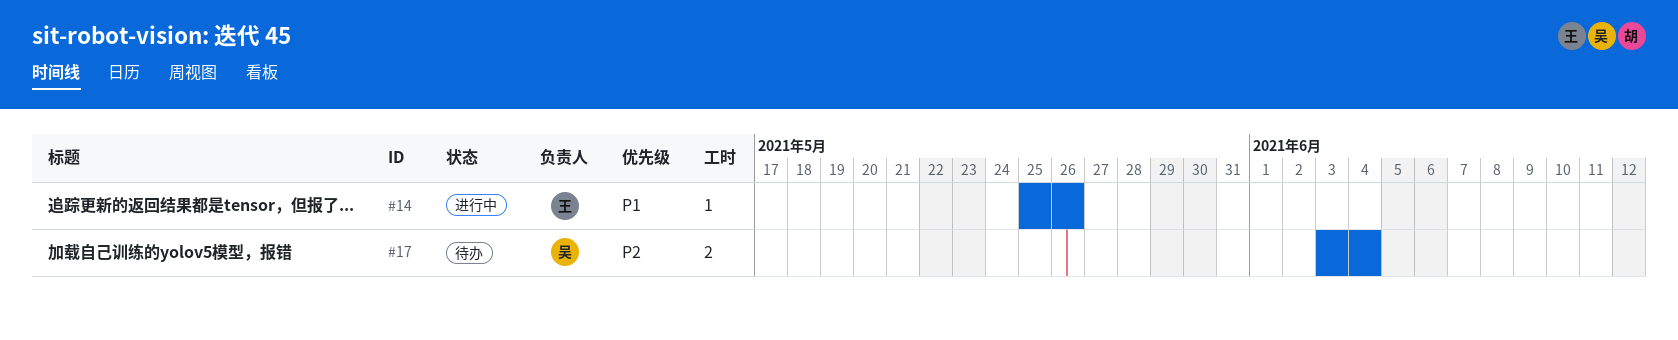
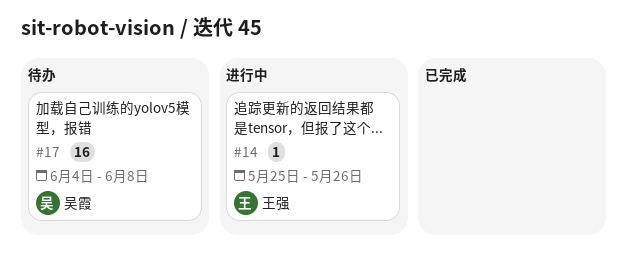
#17, estimate: 2 -> 16
#17, start: Jun 3 -> Jun 4
#17, due: Jun 4 -> Jun 8

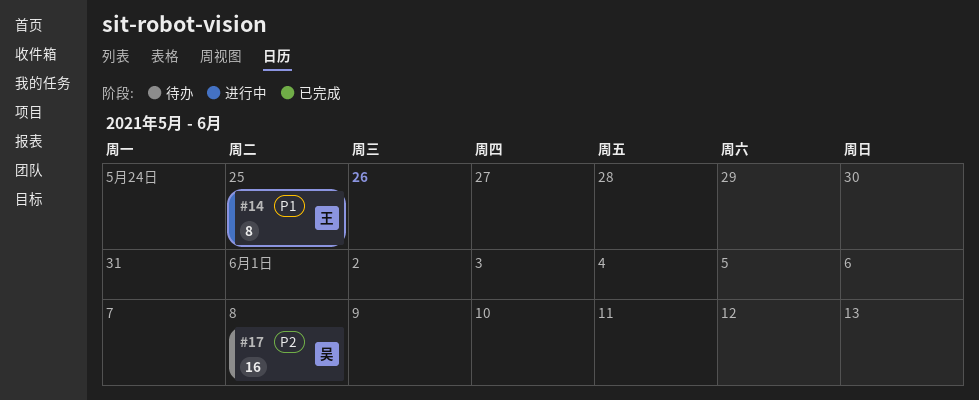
#14, estimate: 1 -> 8
#14, due: May 26 -> May 25

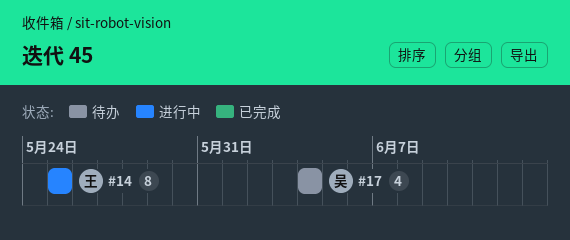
#17, estimate: 16 -> 4
#17, due: Jun 8 -> Jun 4

